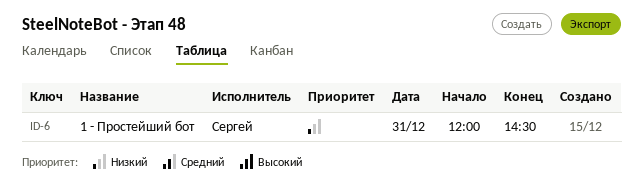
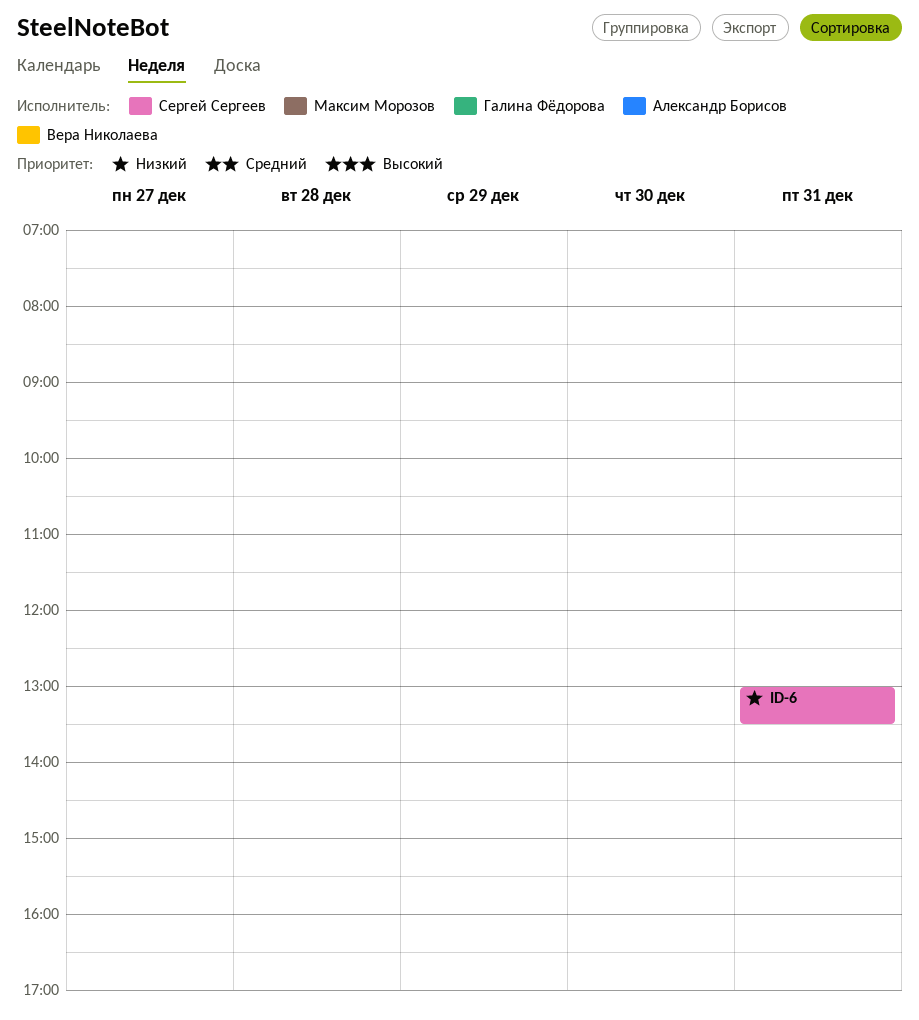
ID-6, begins: 12:00 -> 13:00
ID-6, ends: 14:30 -> 13:30

